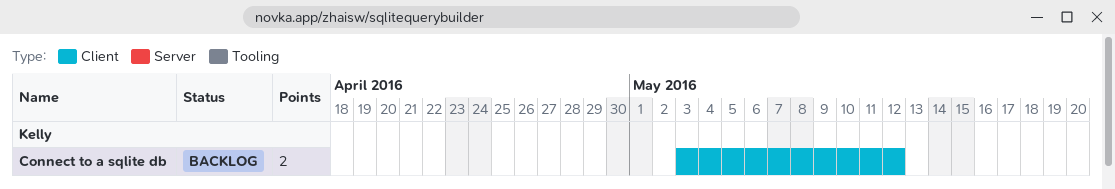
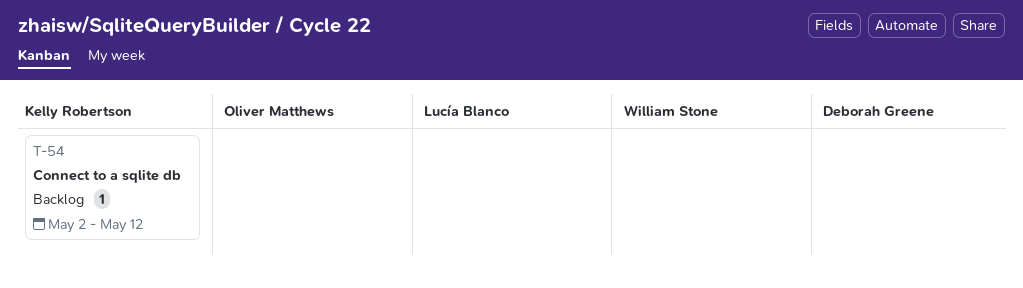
Connect to a sqlite db, estimate: 2 -> 1
Connect to a sqlite db, start: May 3 -> May 2

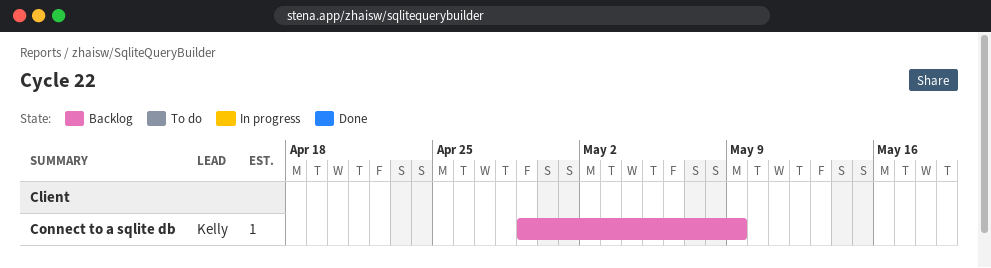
Connect to a sqlite db, start: May 2 -> Apr 29
Connect to a sqlite db, due: May 12 -> May 9

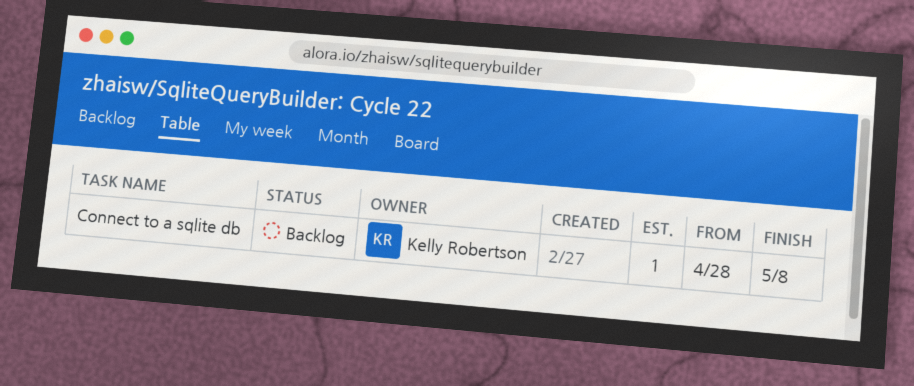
Connect to a sqlite db, start: Apr 29 -> Apr 28
Connect to a sqlite db, due: May 9 -> May 8

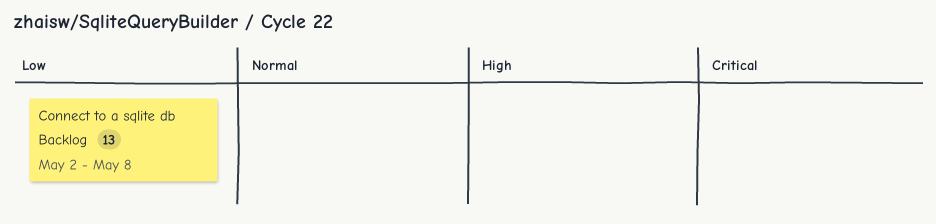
Connect to a sqlite db, estimate: 1 -> 13
Connect to a sqlite db, start: Apr 28 -> May 2

